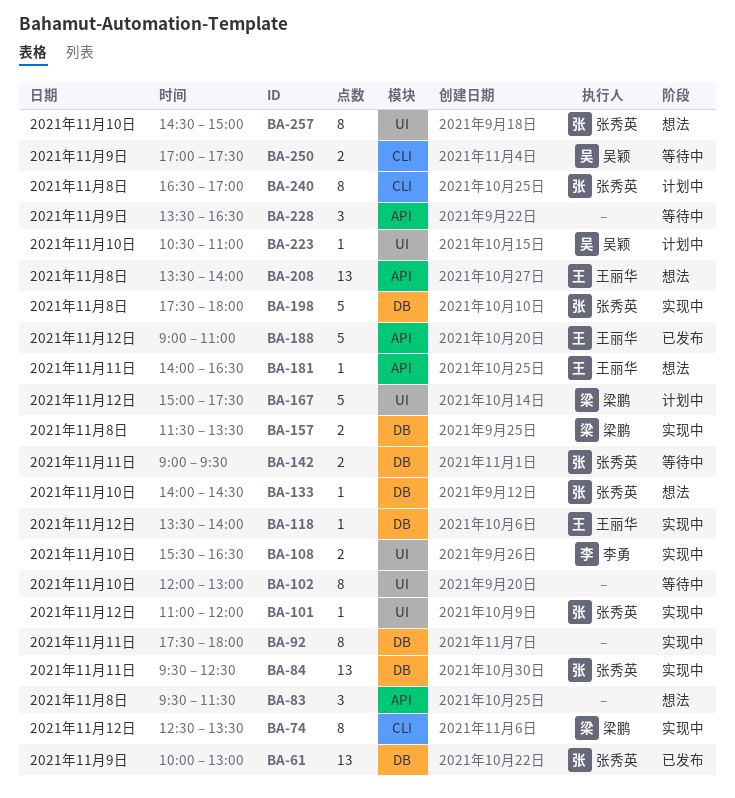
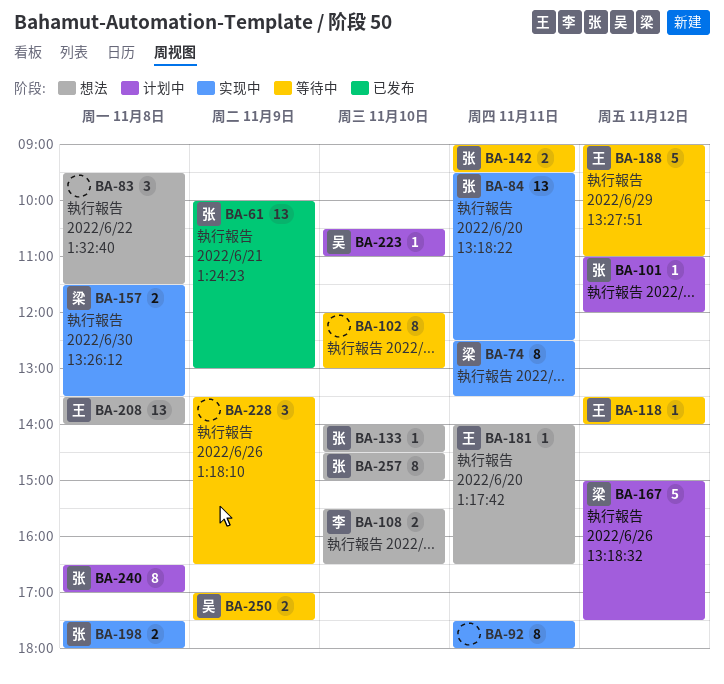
BA-74, day: Nov 12 -> Nov 11
BA-101, status: 实现中 -> 计划中
BA-108, status: 实现中 -> 想法
BA-118, status: 实现中 -> 等待中
BA-188, status: 已发布 -> 等待中
BA-198, estimate: 5 -> 2

